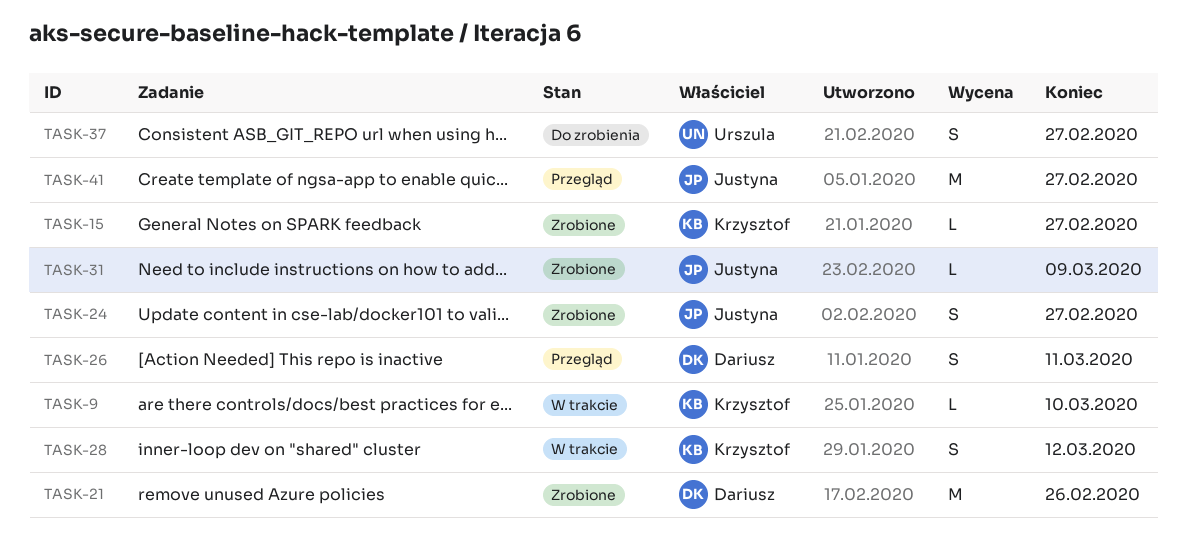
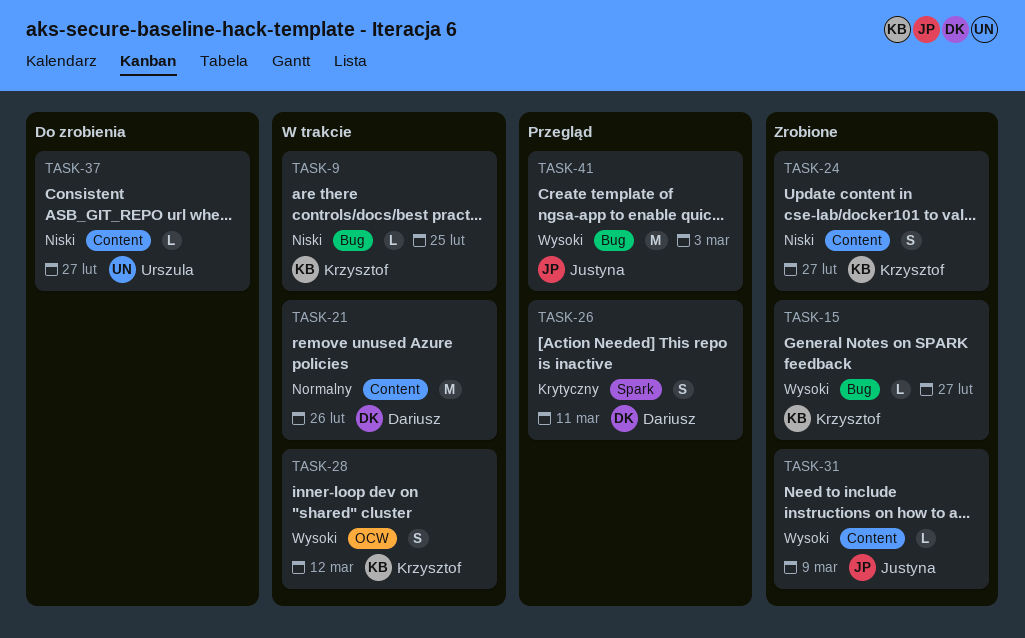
TASK-9, due: Mar 10 -> Feb 25
TASK-21, status: Zrobione -> W trakcie
TASK-24, owner: Justyna -> Krzysztof
TASK-37, estimate: S -> L
TASK-41, due: Feb 27 -> Mar 3

